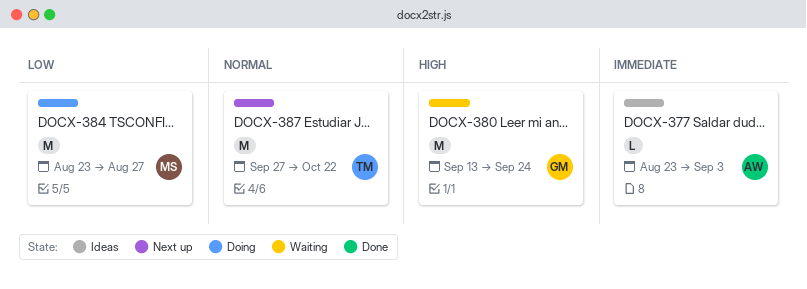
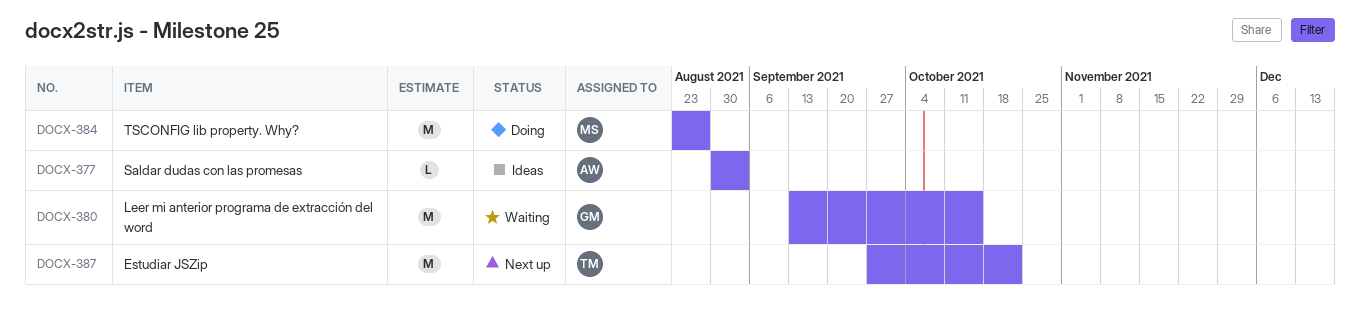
DOCX-377, start: Aug 23 -> Aug 30
DOCX-380, due: Sep 24 -> Oct 15

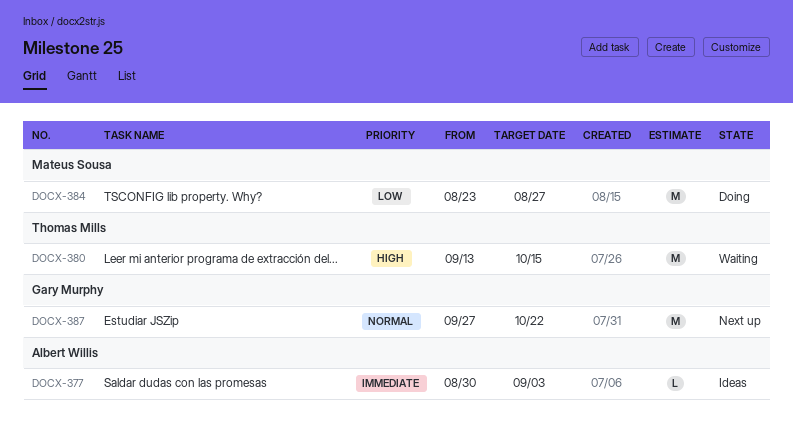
DOCX-380, owner: Gary Murphy -> Thomas Mills
DOCX-387, owner: Thomas Mills -> Gary Murphy

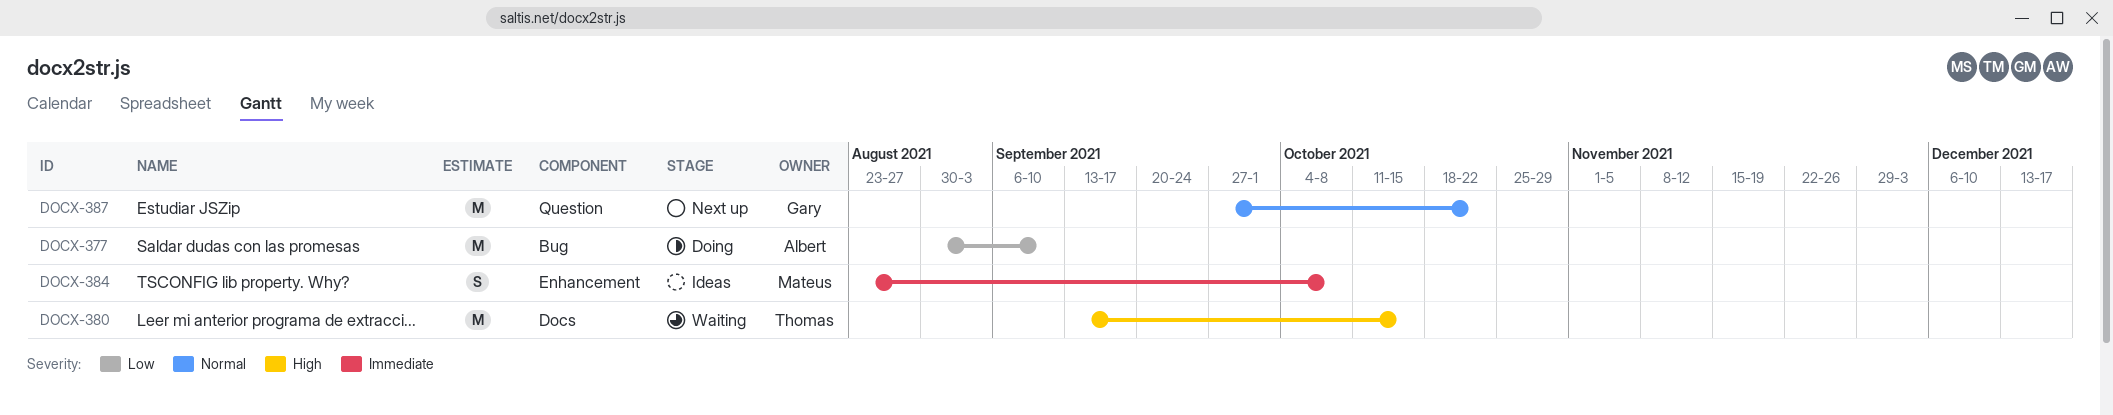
DOCX-377, status: Ideas -> Doing
DOCX-377, priority: Immediate -> Low
DOCX-377, estimate: L -> M
DOCX-377, due: Sep 3 -> Sep 10
DOCX-384, status: Doing -> Ideas
DOCX-384, priority: Low -> Immediate
DOCX-384, estimate: M -> S
DOCX-384, due: Aug 27 -> Oct 8

